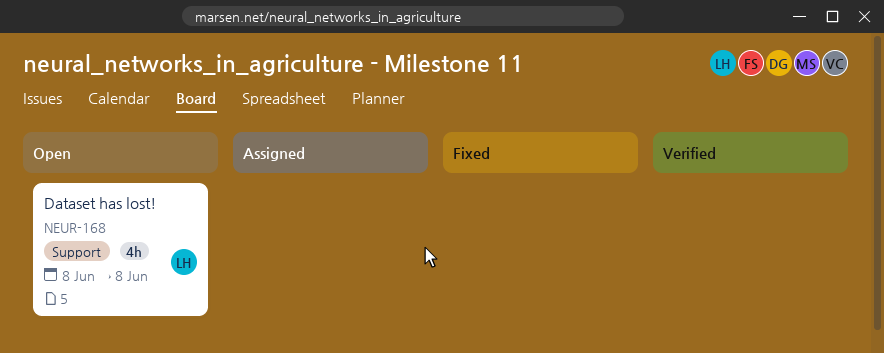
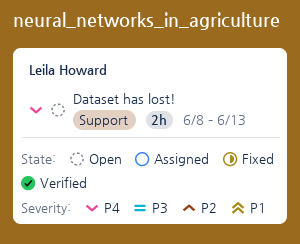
Dataset has lost!, estimate: 4h -> 2h
Dataset has lost!, due: Jun 8 -> Jun 13

